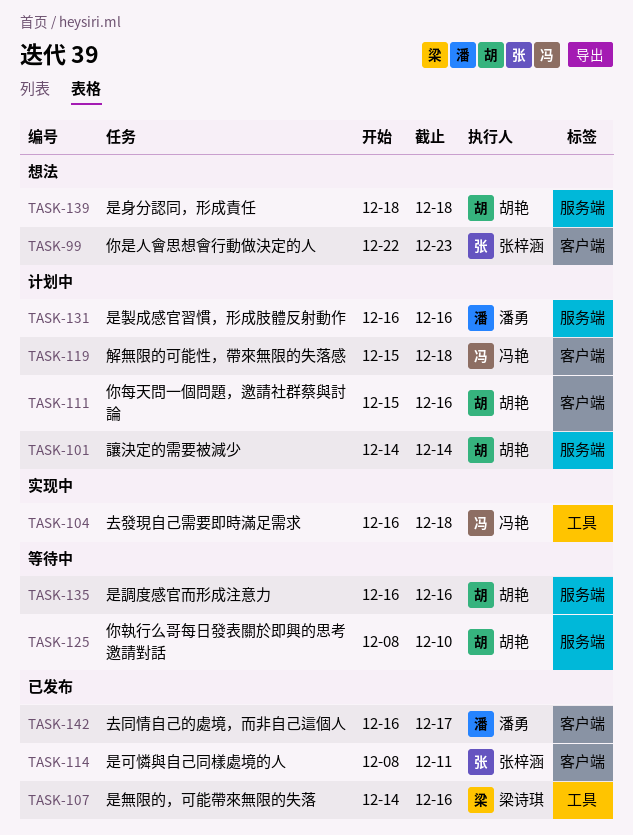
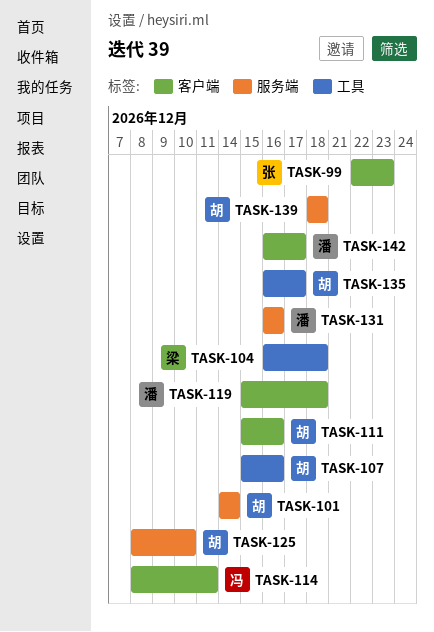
TASK-104, owner: 冯艳 -> 梁诗琪
TASK-107, owner: 梁诗琪 -> 胡艳
TASK-107, start: Dec 14 -> Dec 15
TASK-114, owner: 张梓涵 -> 冯艳
TASK-119, owner: 冯艳 -> 潘勇
TASK-135, label: 服务端 -> 工具
TASK-135, due: Dec 16 -> Dec 17

